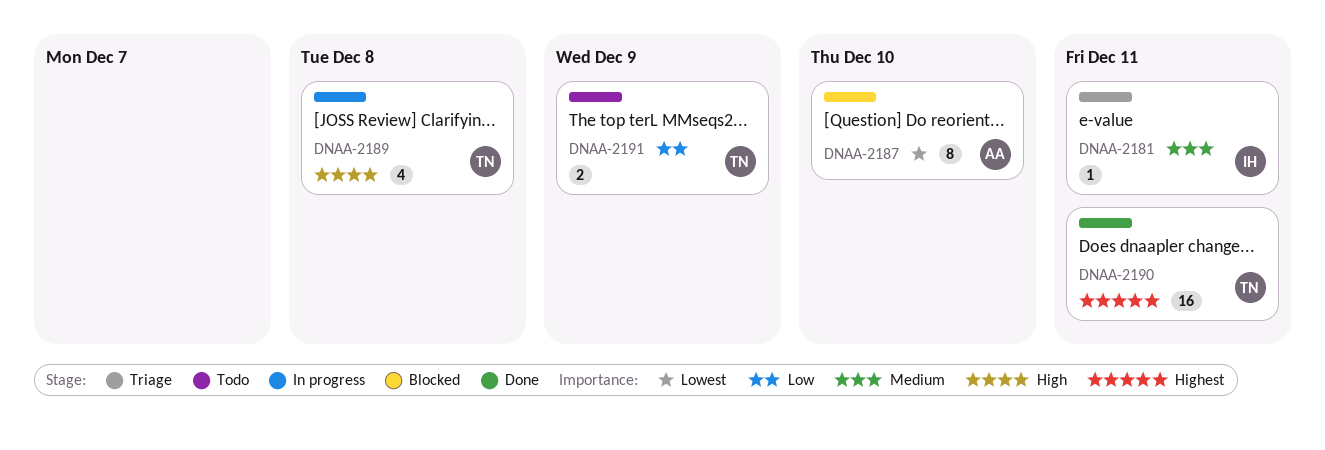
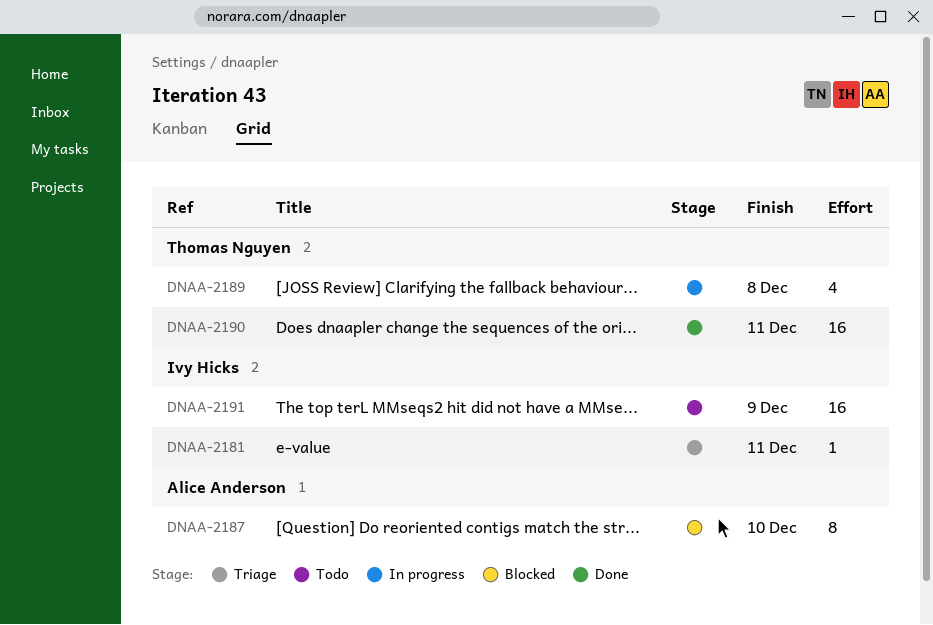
DNAA-2191, owner: Thomas Nguyen -> Ivy Hicks
DNAA-2191, estimate: 2 -> 16

